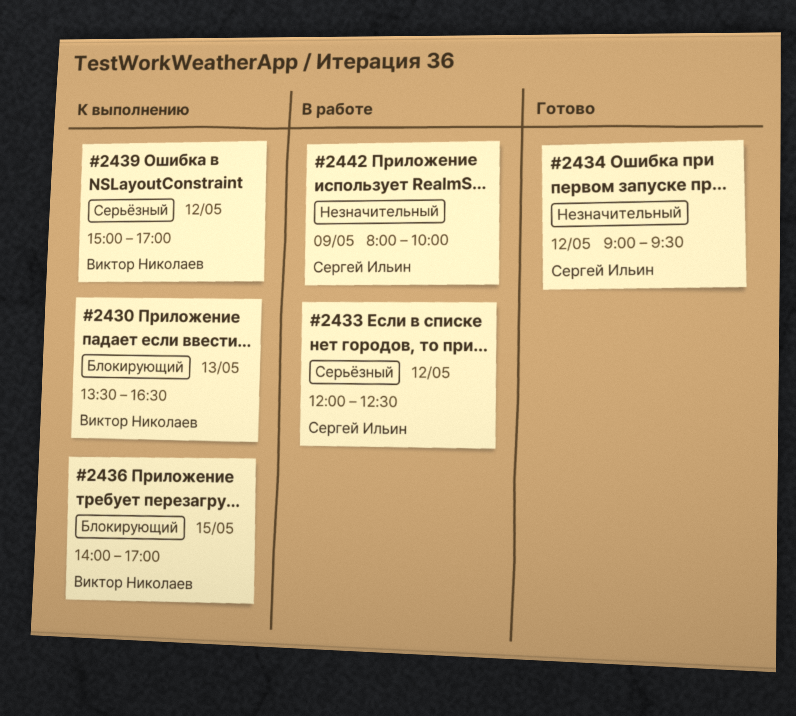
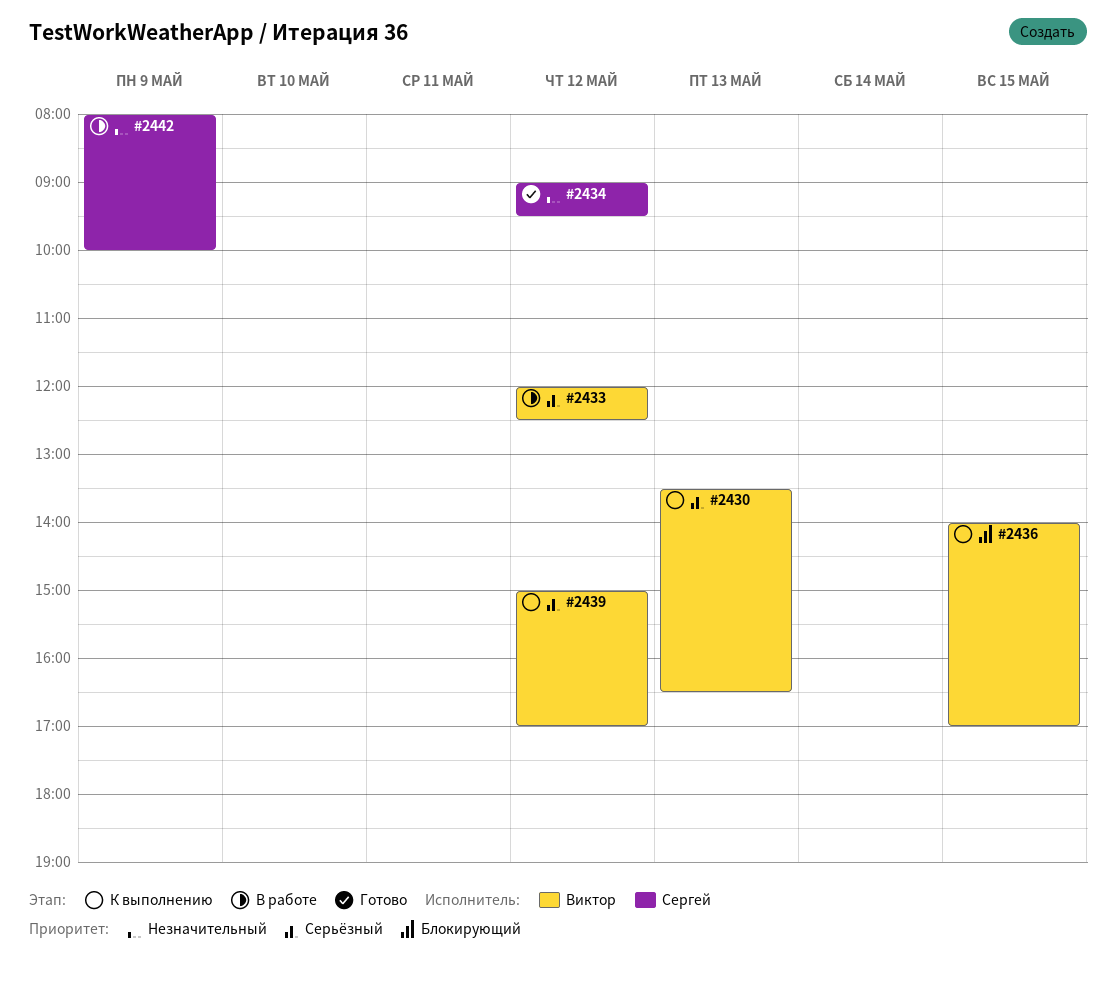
#2430, priority: Блокирующий -> Серьёзный
#2433, owner: Сергей Ильин -> Виктор Николаев

